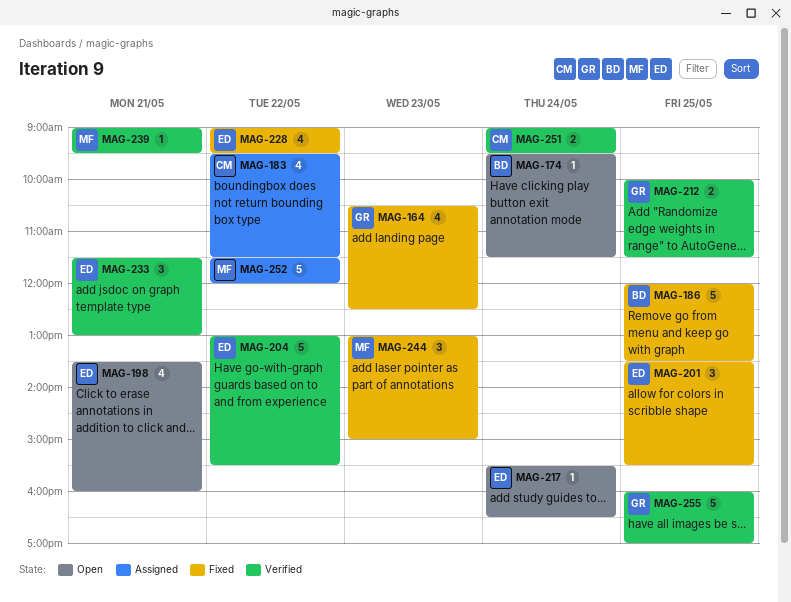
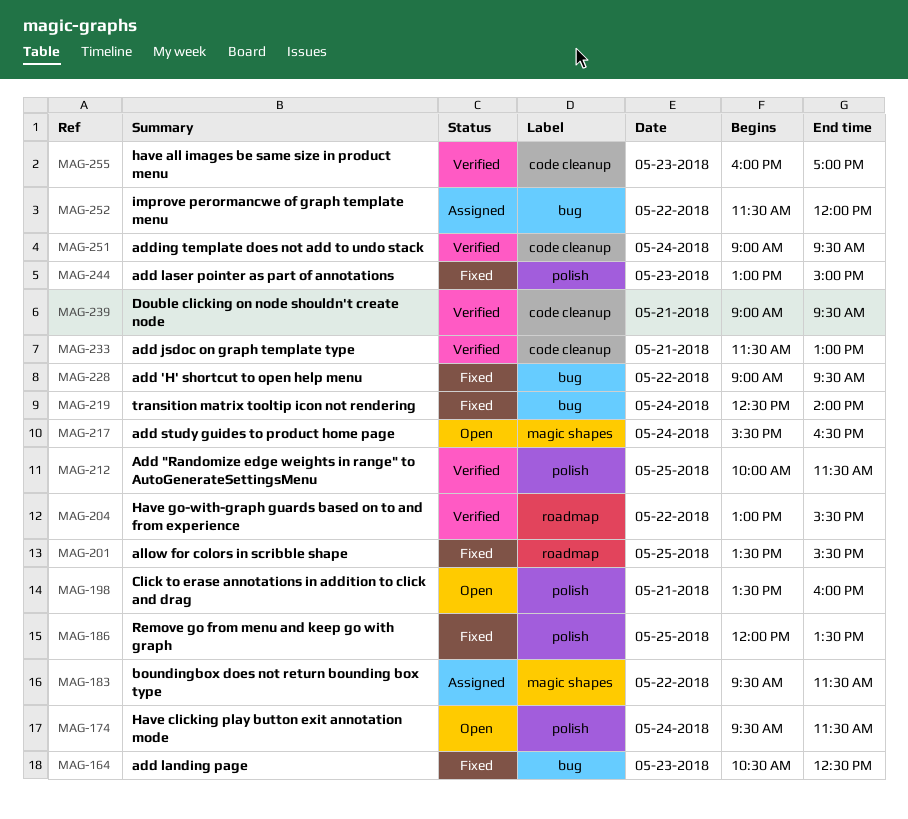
MAG-219: none -> present
MAG-255, day: May 25 -> May 23

